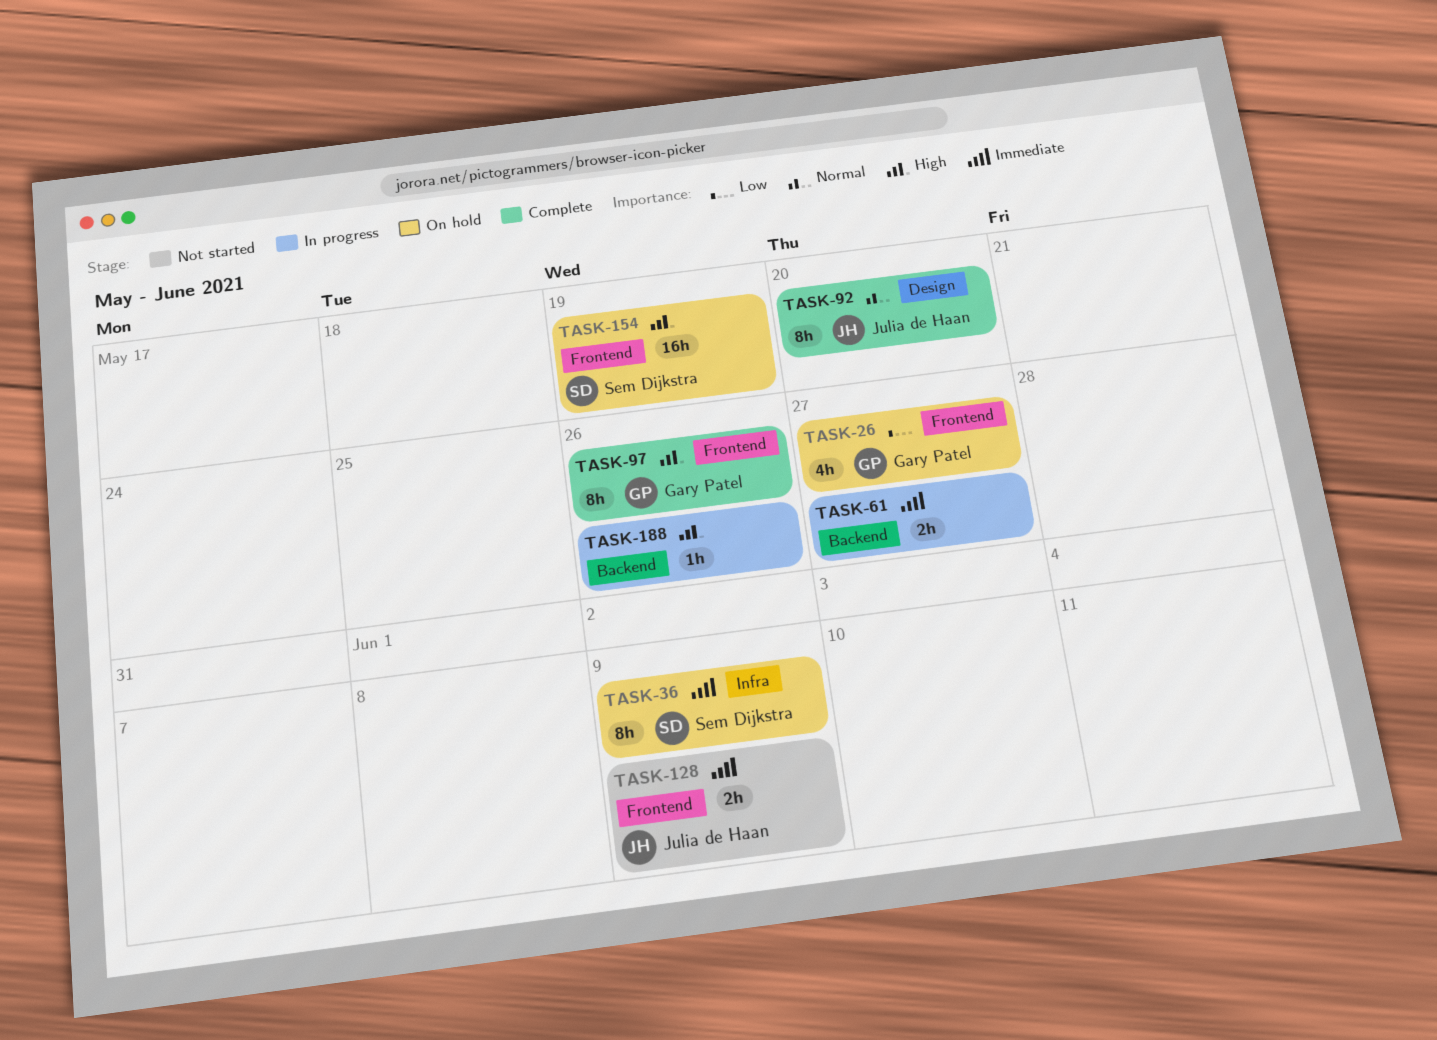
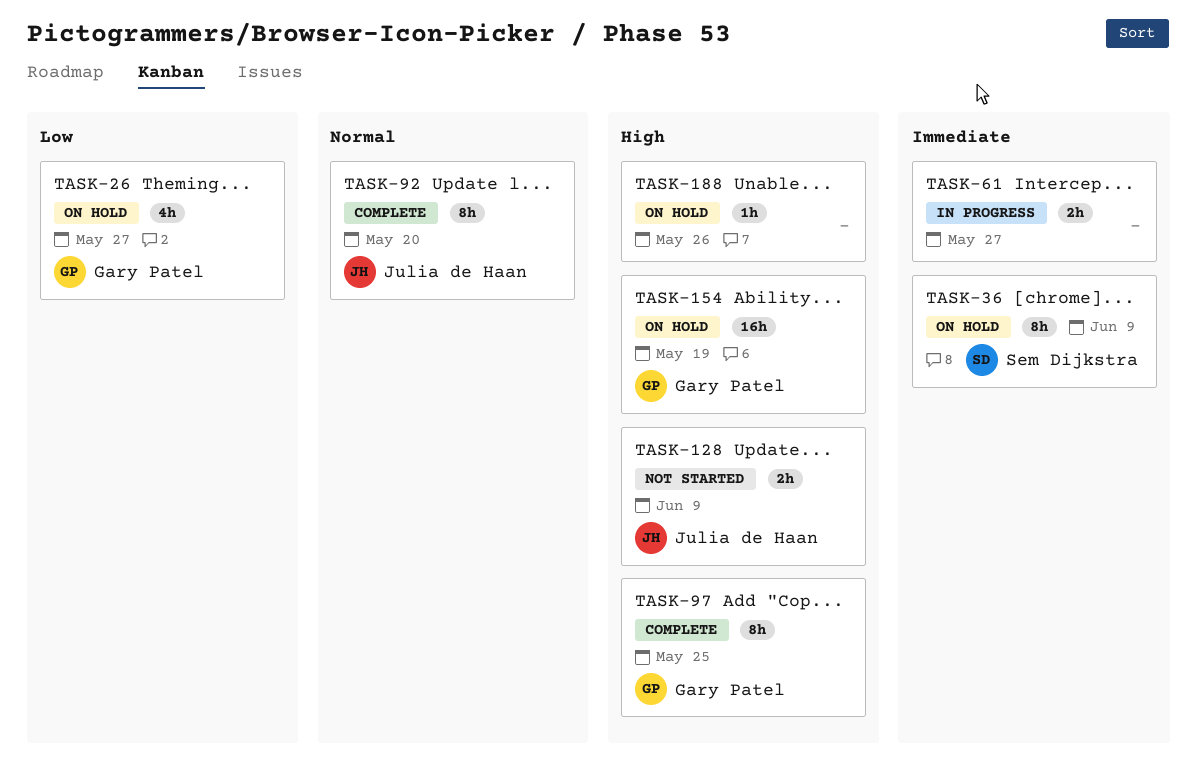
TASK-97, due: May 26 -> May 25
TASK-128, priority: Immediate -> High
TASK-154, owner: Sem Dijkstra -> Gary Patel
TASK-188, status: In progress -> On hold

